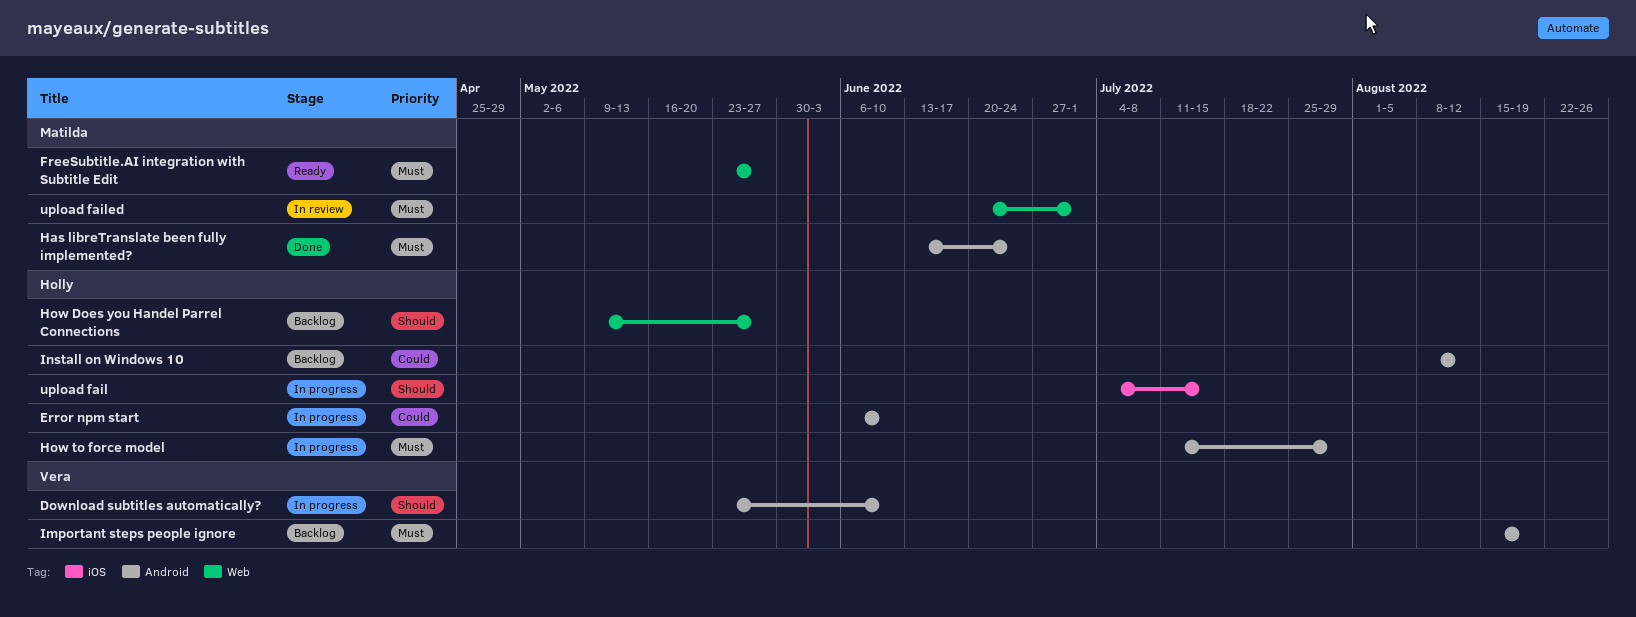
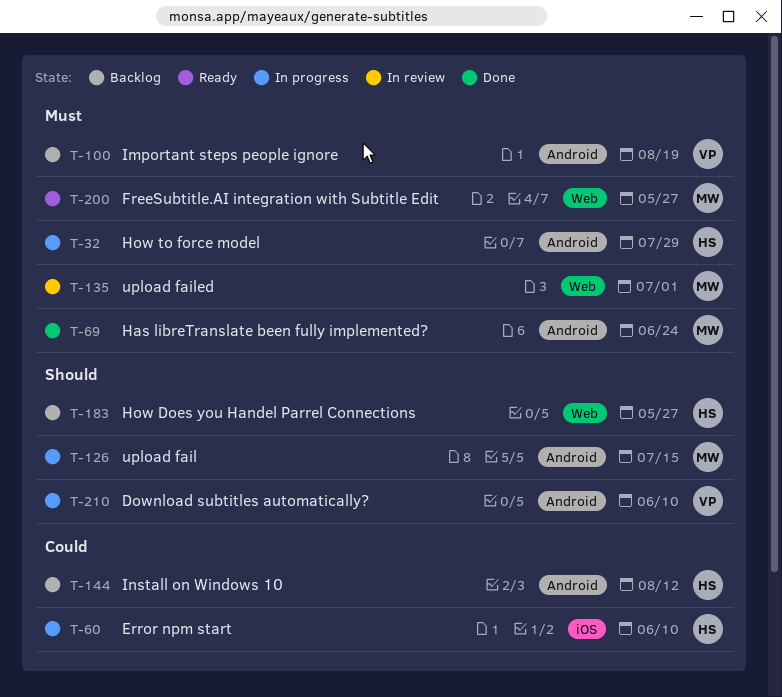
Error npm start, label: Android -> iOS
upload fail, owner: Holly -> Matilda
upload fail, label: iOS -> Android

